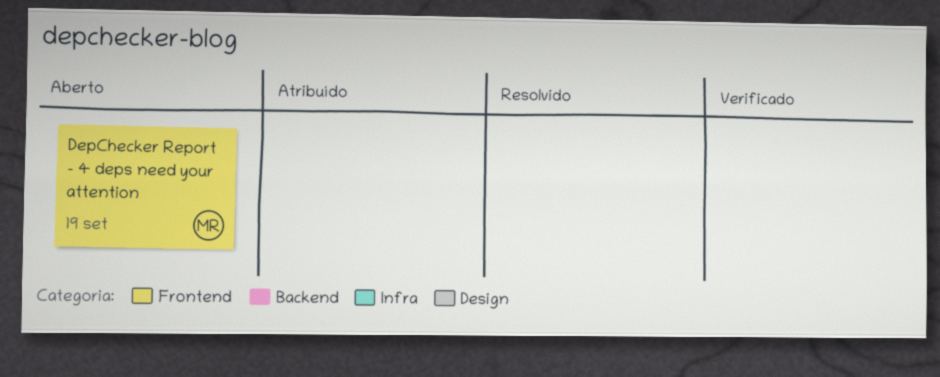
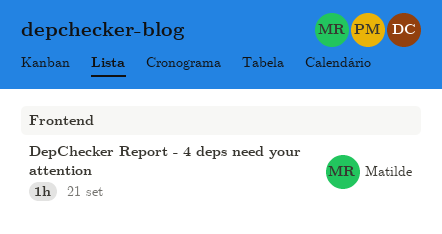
DepChecker Report - 4 deps need your attention, due: Sep 19 -> Sep 21

